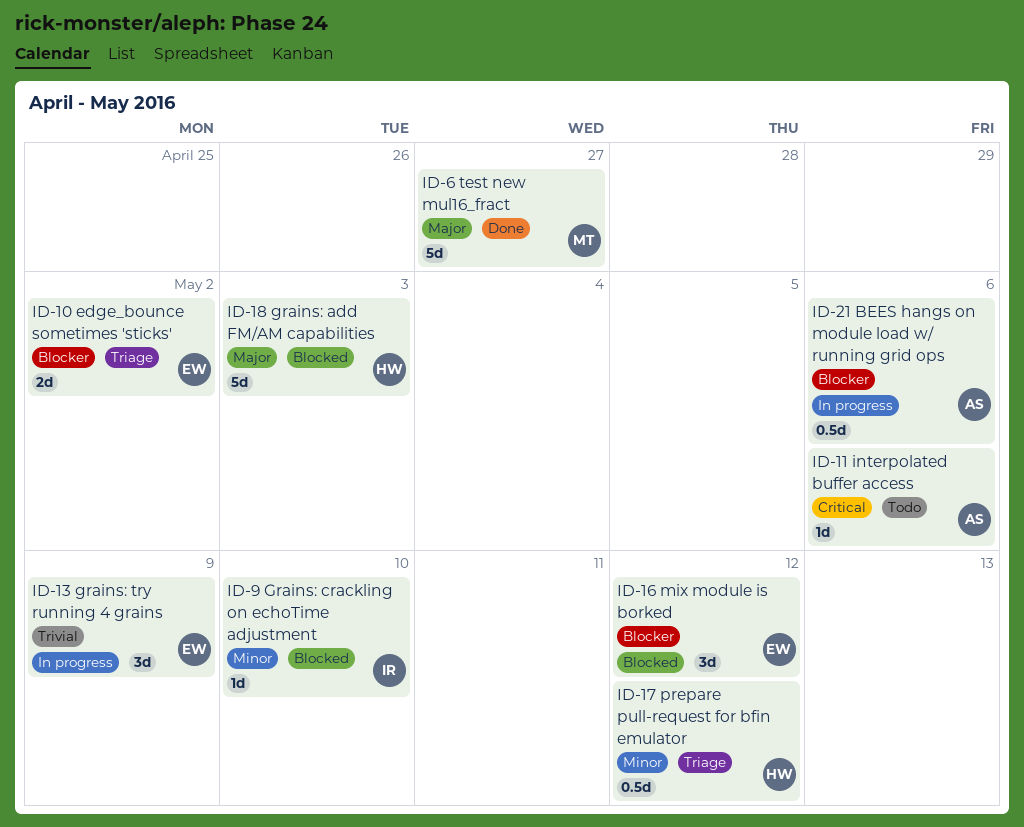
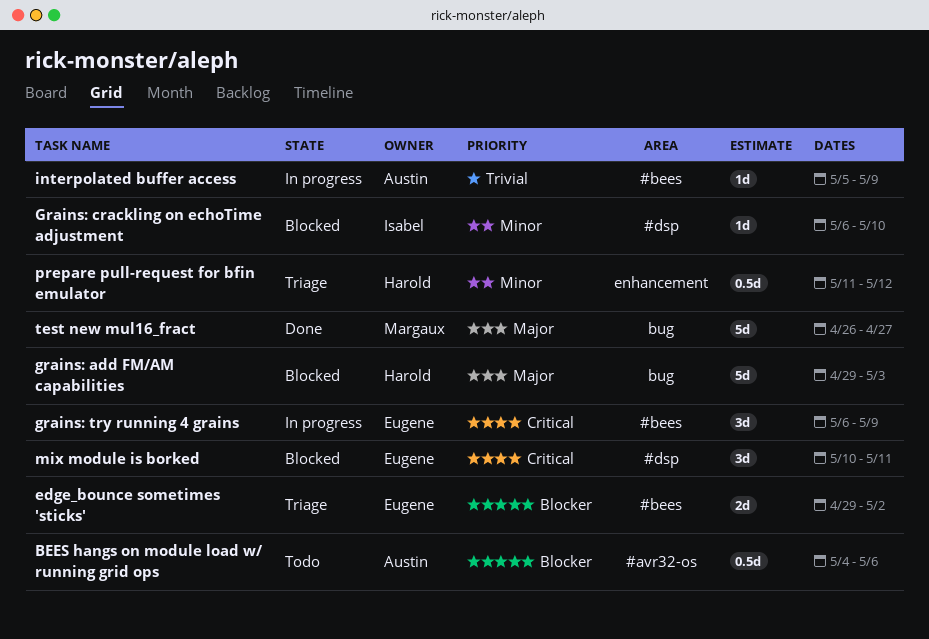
BEES hangs on module load w/ running grid ops, status: In progress -> Todo
grains: try running 4 grains, priority: Trivial -> Critical
interpolated buffer access, status: Todo -> In progress
interpolated buffer access, priority: Critical -> Trivial
interpolated buffer access, due: May 6 -> May 9
mix module is borked, priority: Blocker -> Critical
mix module is borked, due: May 12 -> May 11

